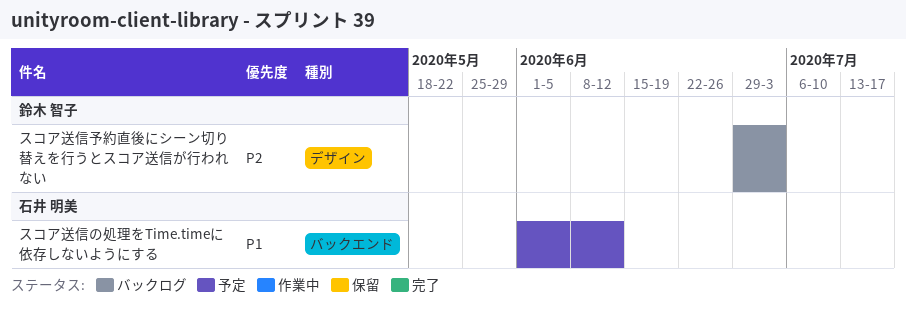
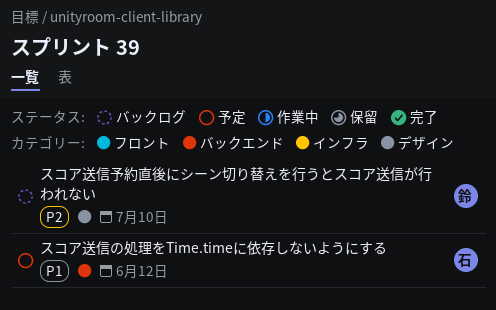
スコア送信予約直後にシーン切り替えを行うとスコア送信が行われない, due: Jul 3 -> Jul 10

